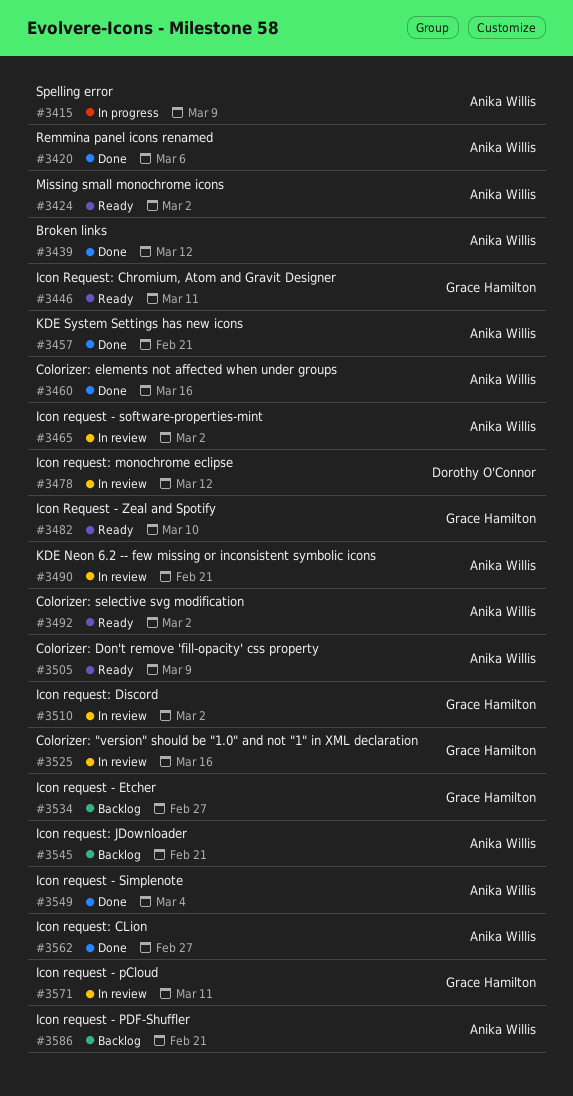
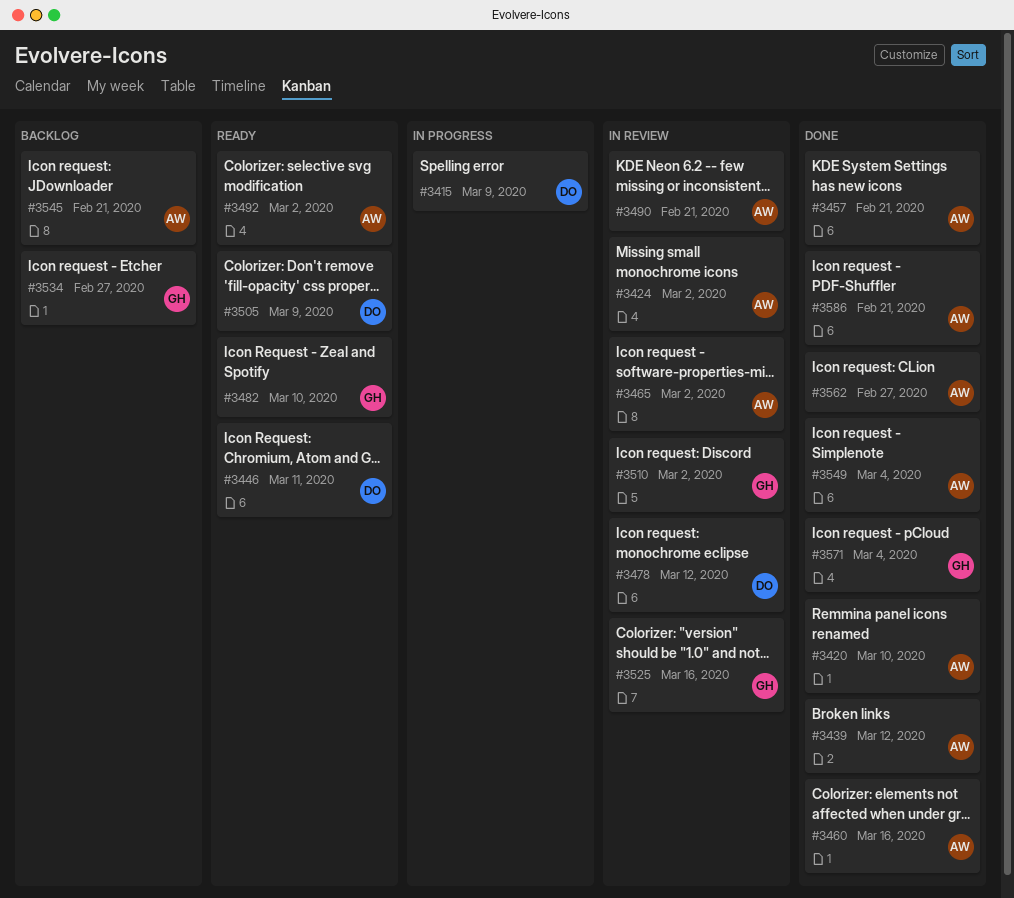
#3415, owner: Anika Willis -> Dorothy O'Connor
#3420, due: Mar 6 -> Mar 10
#3424, status: Ready -> In review
#3446, owner: Grace Hamilton -> Dorothy O'Connor
#3505, owner: Anika Willis -> Dorothy O'Connor
#3571, status: In review -> Done
#3571, due: Mar 11 -> Mar 4
#3586, status: Backlog -> Done

